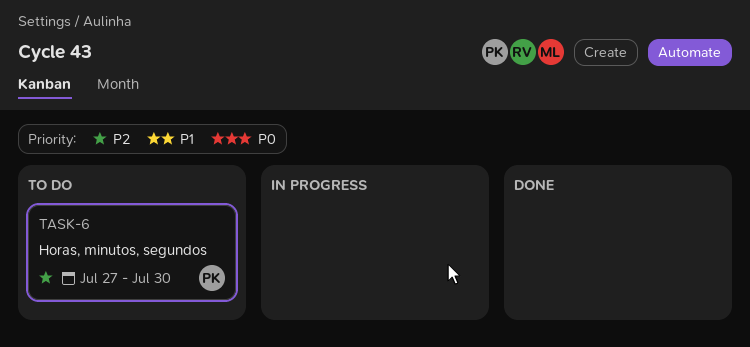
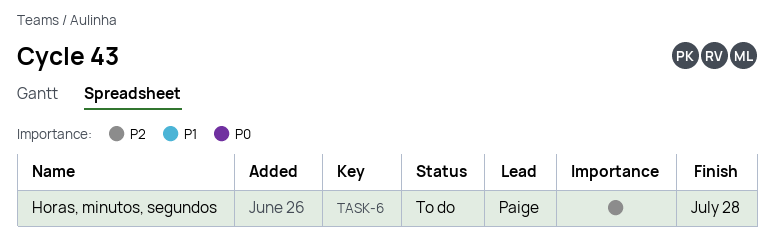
TASK-6, due: Jul 30 -> Jul 28

